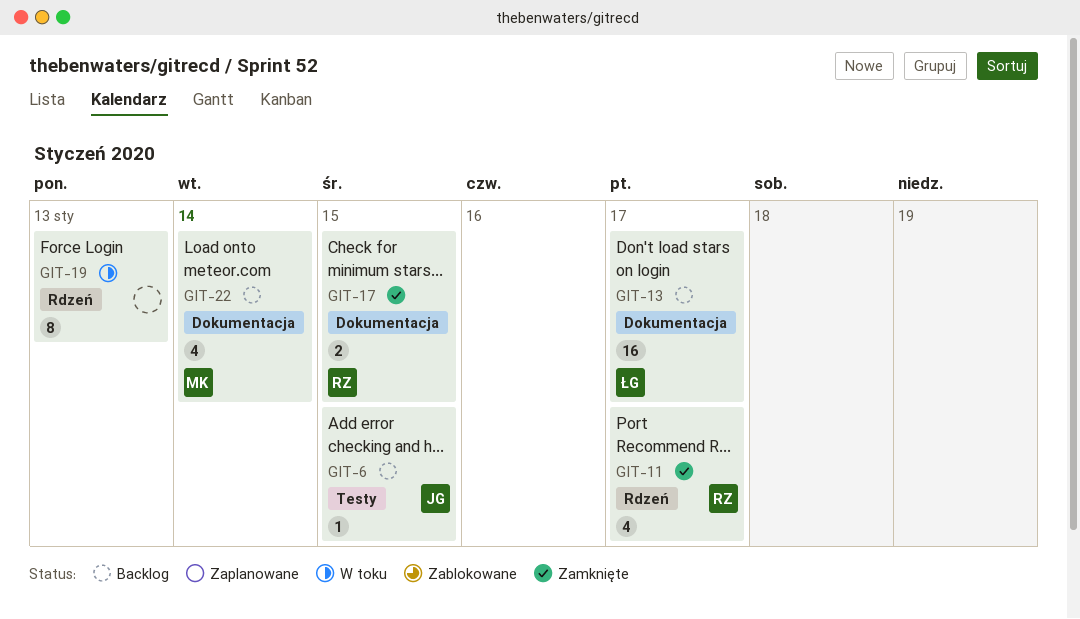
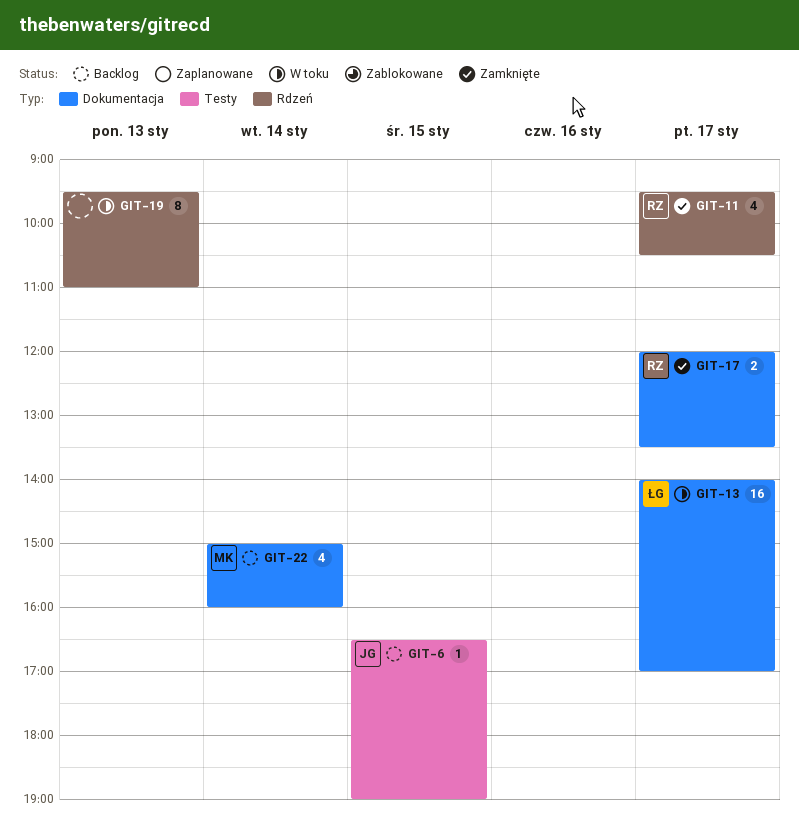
GIT-13, status: Backlog -> W toku
GIT-17, day: Jan 15 -> Jan 17

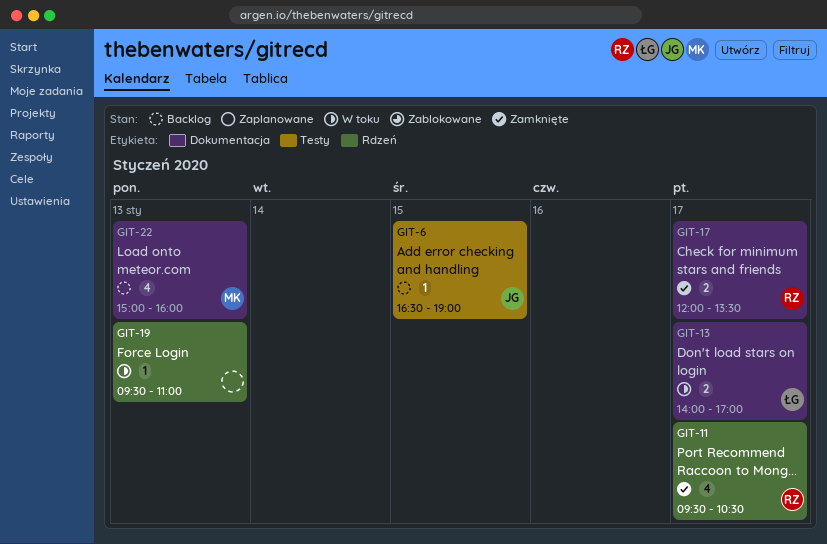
GIT-13, estimate: 16 -> 2
GIT-19, estimate: 8 -> 1
GIT-22, day: Jan 14 -> Jan 13

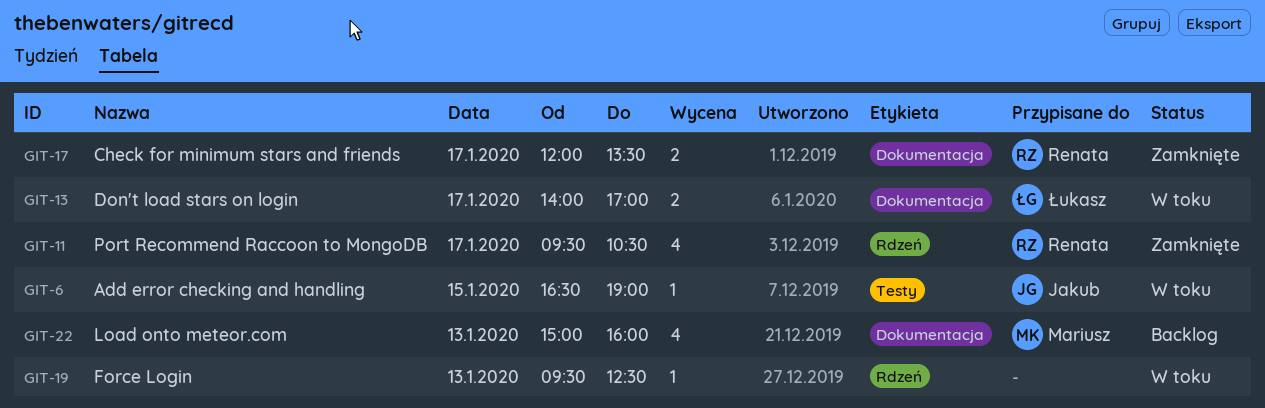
GIT-6, status: Backlog -> W toku
GIT-19, ends: 11:00 -> 12:30

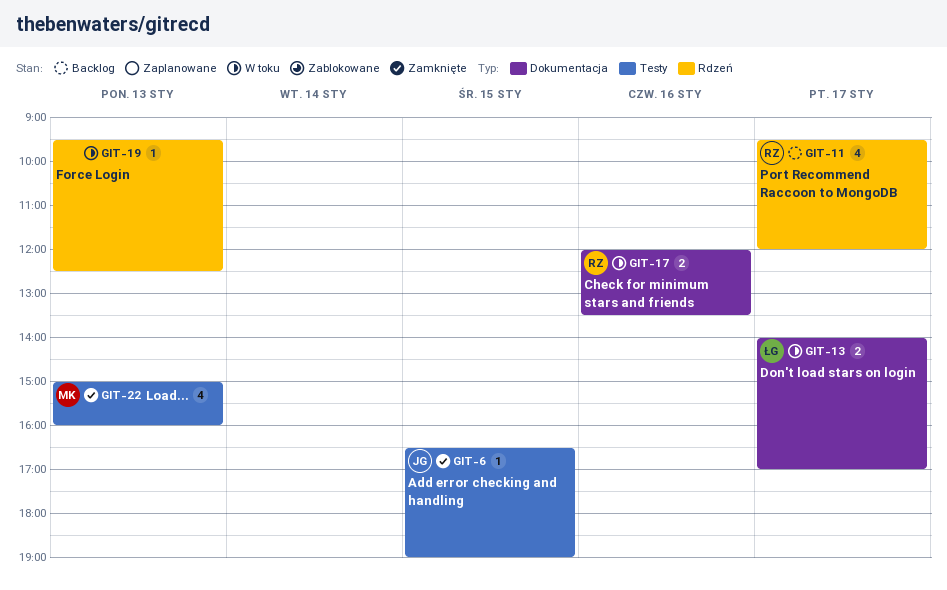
GIT-6, status: W toku -> Zamknięte
GIT-11, status: Zamknięte -> Backlog
GIT-11, ends: 10:30 -> 12:00
GIT-17, status: Zamknięte -> W toku
GIT-17, day: Jan 17 -> Jan 16
GIT-22, status: Backlog -> Zamknięte
GIT-22, label: Dokumentacja -> Testy

